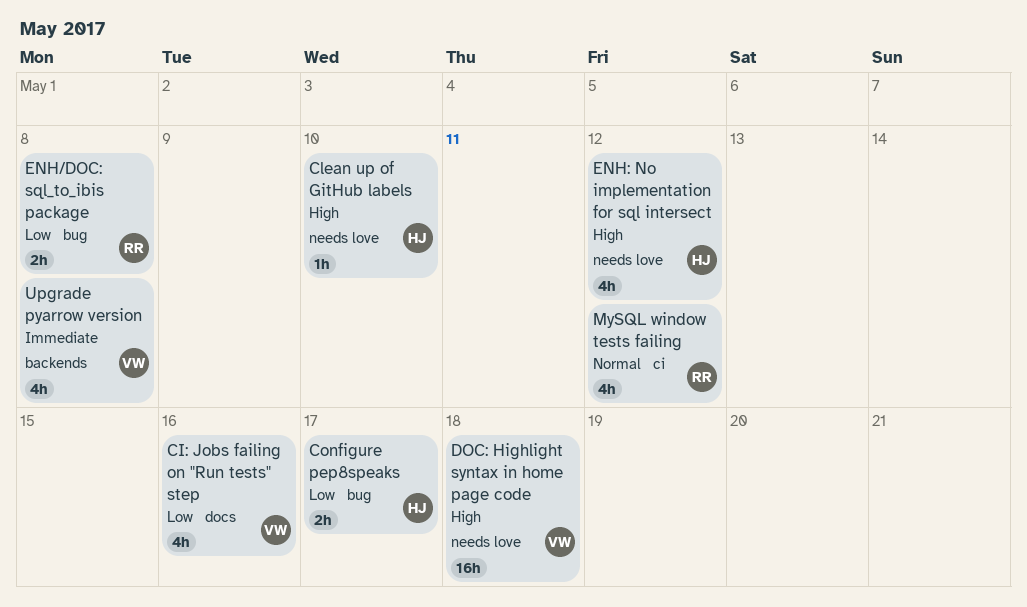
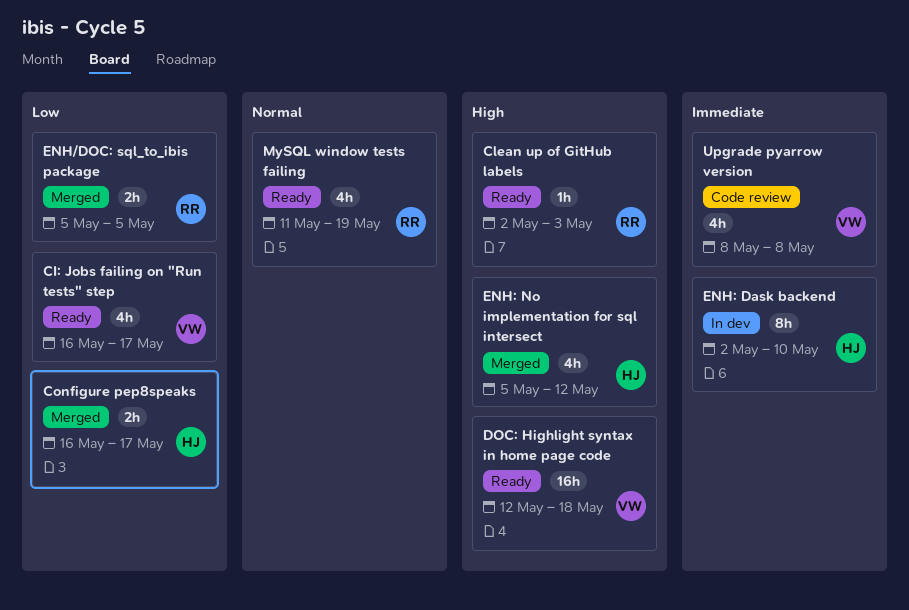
CI: Jobs failing on "Run tests" step, due: May 16 -> May 17
Clean up of GitHub labels, owner: HJ -> RR
Clean up of GitHub labels, due: May 10 -> May 3
ENH/DOC: sql_to_ibis package, due: May 8 -> May 5
ENH: Dask backend: none -> present
MySQL window tests failing, due: May 12 -> May 19

